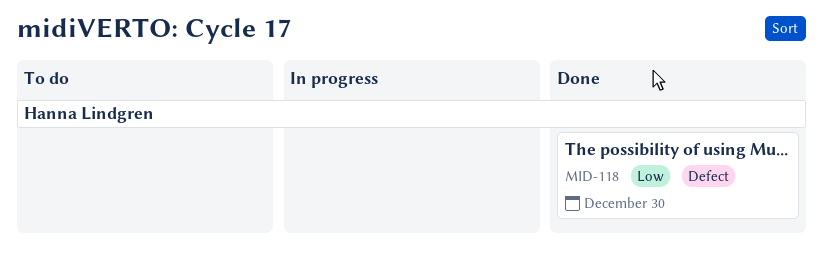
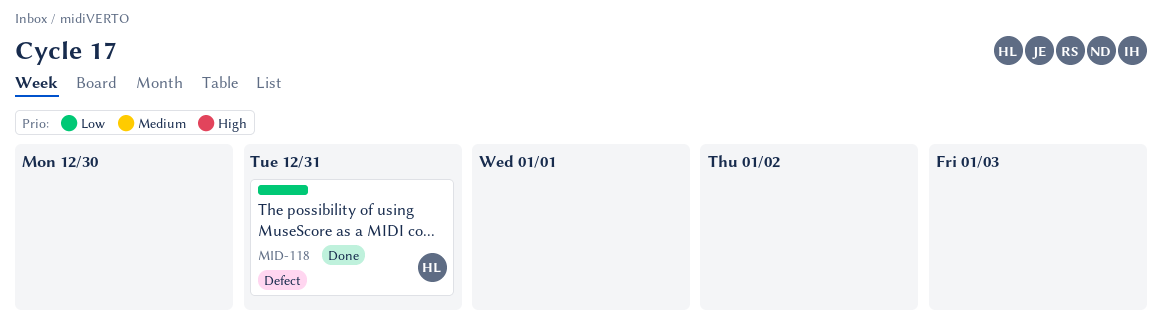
MID-118, due: Dec 30 -> Dec 31

